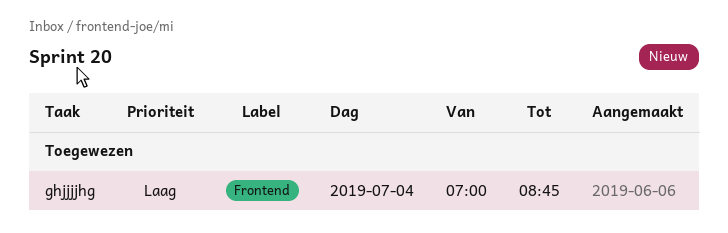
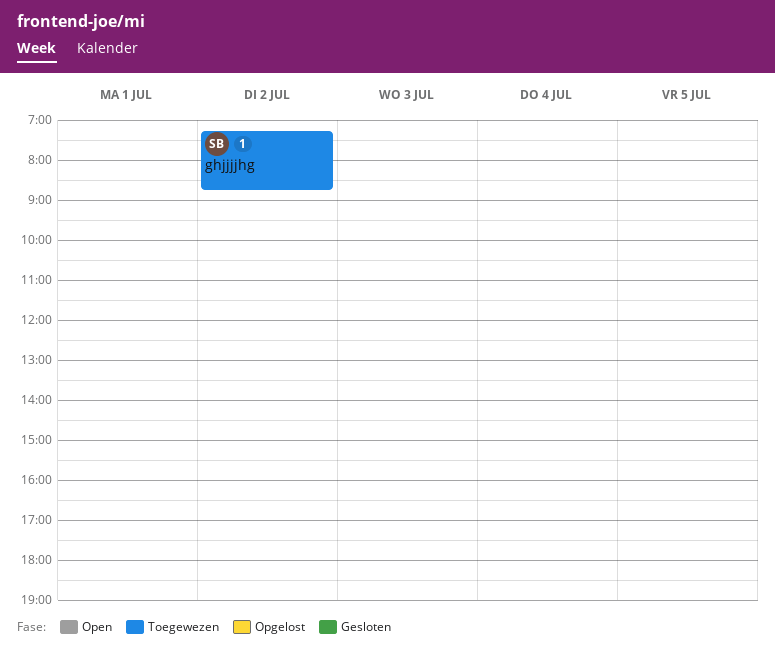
ghjjjjhg, day: Jul 4 -> Jul 2
ghjjjjhg, begins: 07:00 -> 07:15

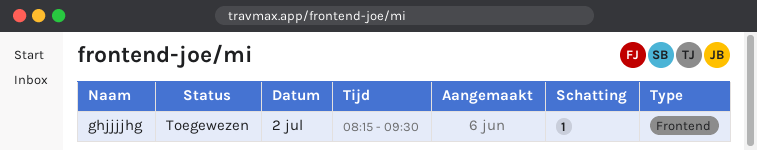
ghjjjjhg, begins: 07:15 -> 08:15
ghjjjjhg, ends: 08:45 -> 09:30

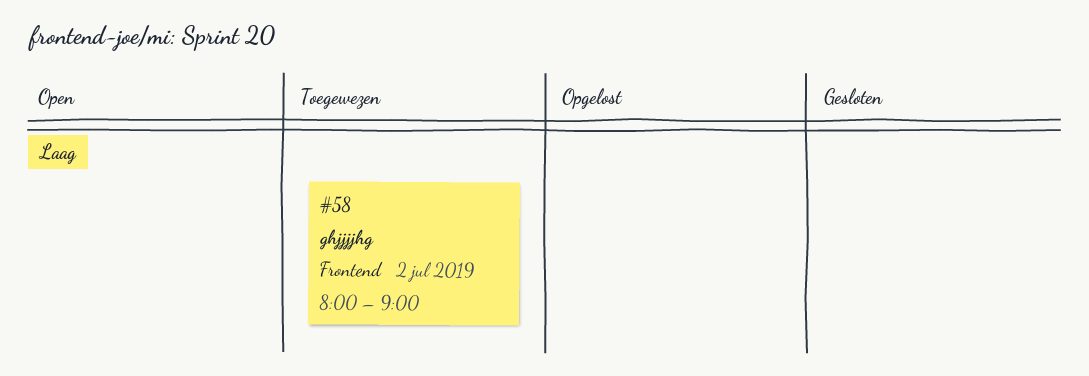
ghjjjjhg, begins: 08:15 -> 08:00
ghjjjjhg, ends: 09:30 -> 09:00

